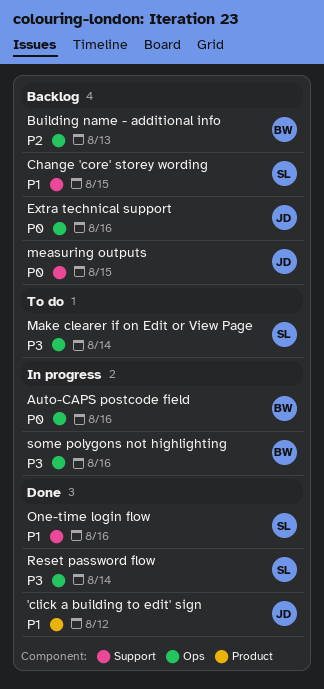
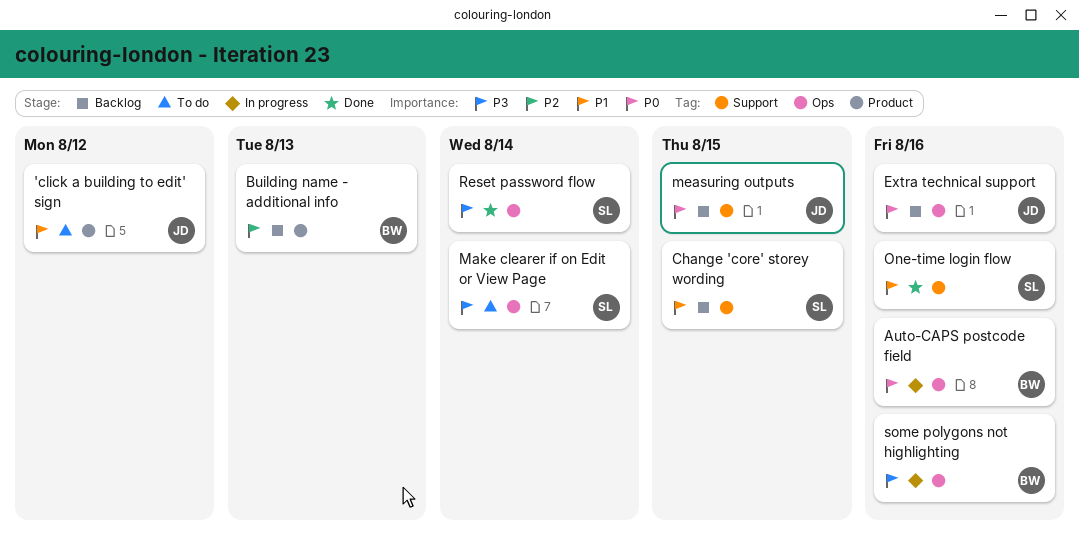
'click a building to edit' sign, status: Done -> To do
Building name - additional info, label: Ops -> Product

